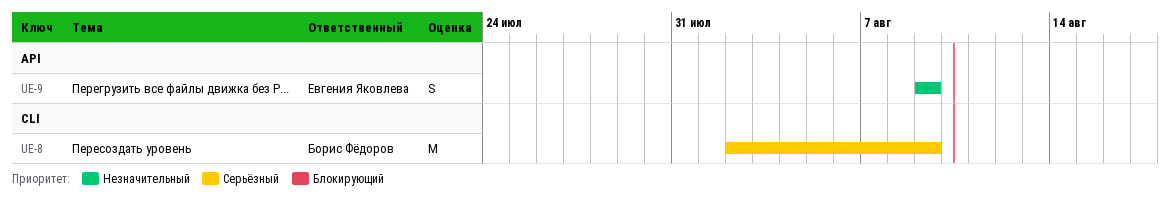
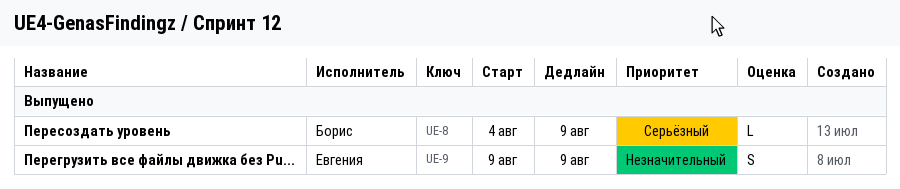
UE-8, estimate: M -> L
UE-8, start: Aug 2 -> Aug 4

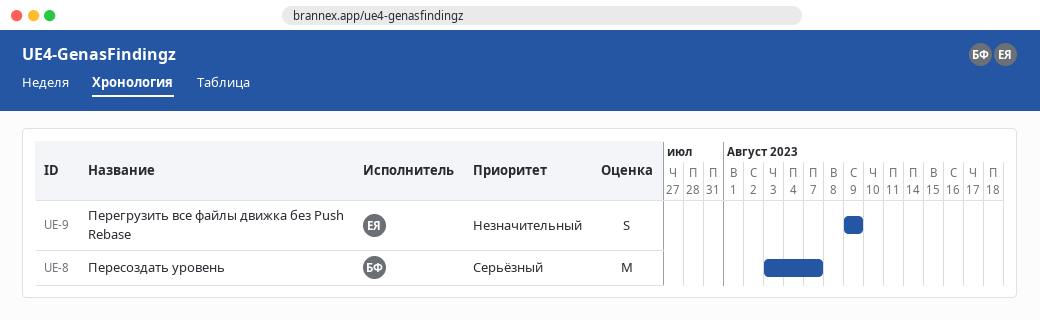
UE-8, estimate: L -> M
UE-8, start: Aug 4 -> Aug 3
UE-8, due: Aug 9 -> Aug 7

